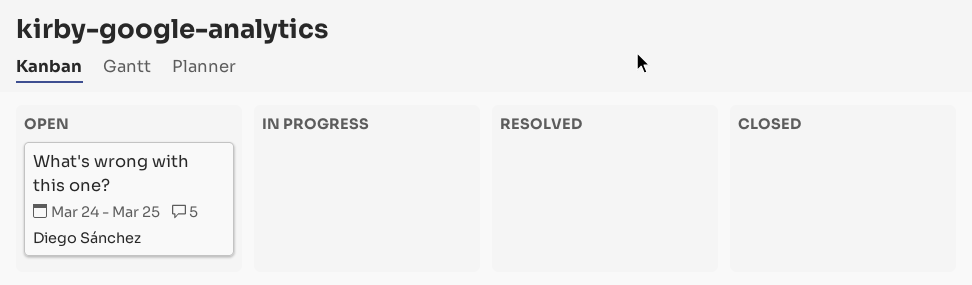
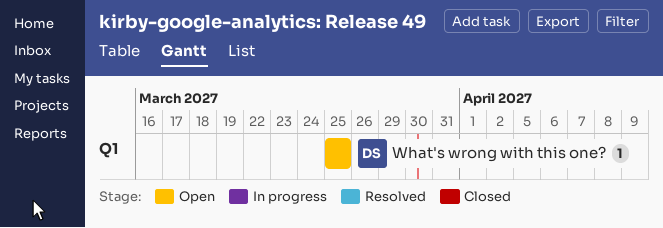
What's wrong with this one?, start: Mar 24 -> Mar 25

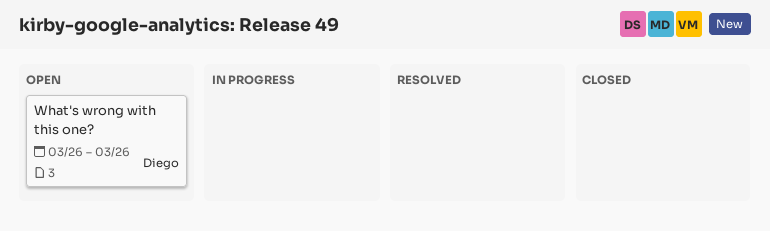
What's wrong with this one?, start: Mar 25 -> Mar 26
What's wrong with this one?, due: Mar 25 -> Mar 26

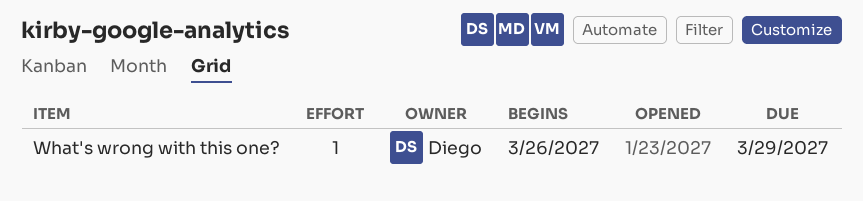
What's wrong with this one?, due: Mar 26 -> Mar 29

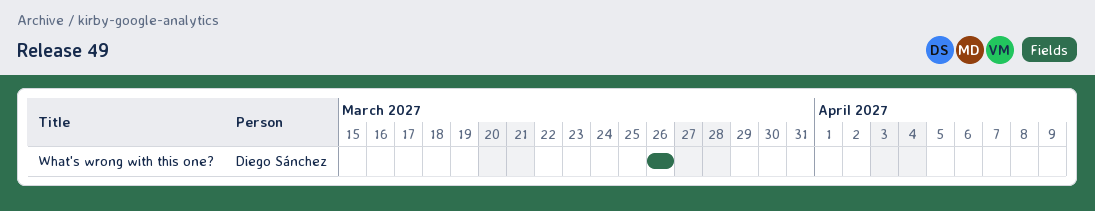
What's wrong with this one?, due: Mar 29 -> Mar 26

